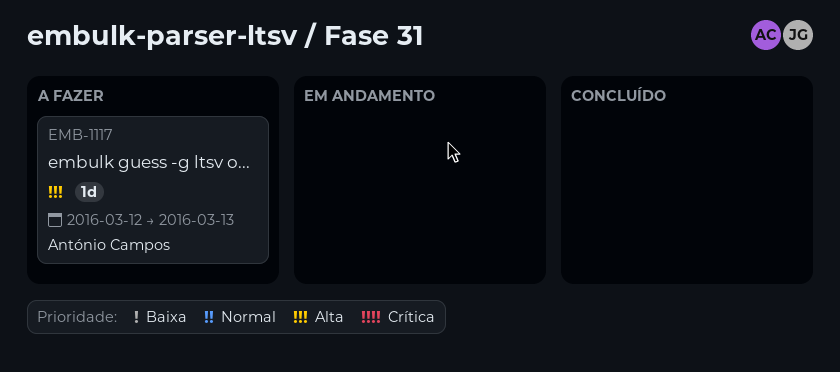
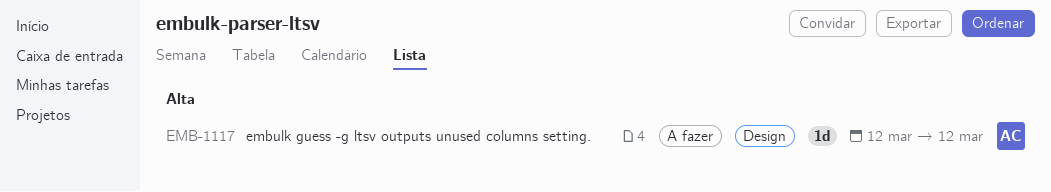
EMB-1117, due: Mar 13 -> Mar 12

